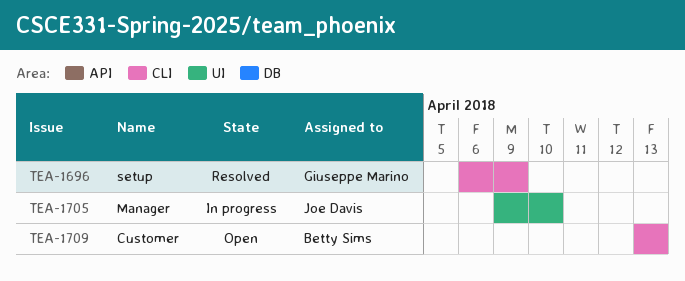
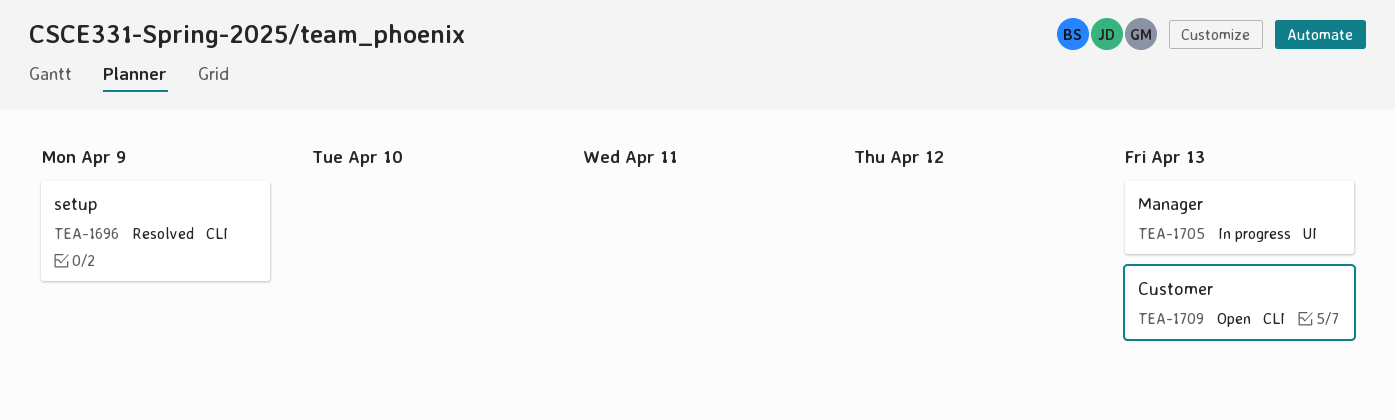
TEA-1705, due: Apr 10 -> Apr 13

